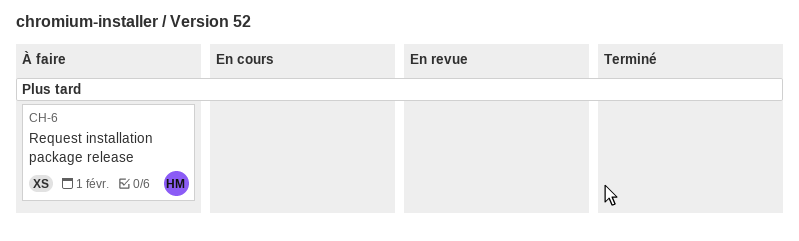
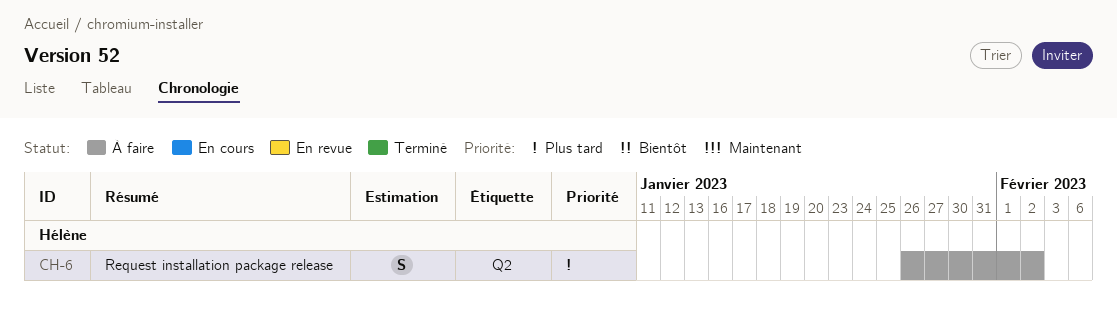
CH-6, estimate: XS -> S
CH-6, due: Feb 1 -> Feb 2

